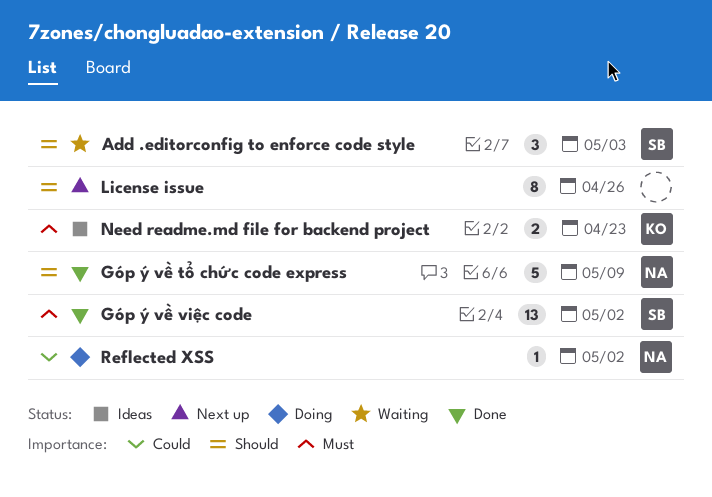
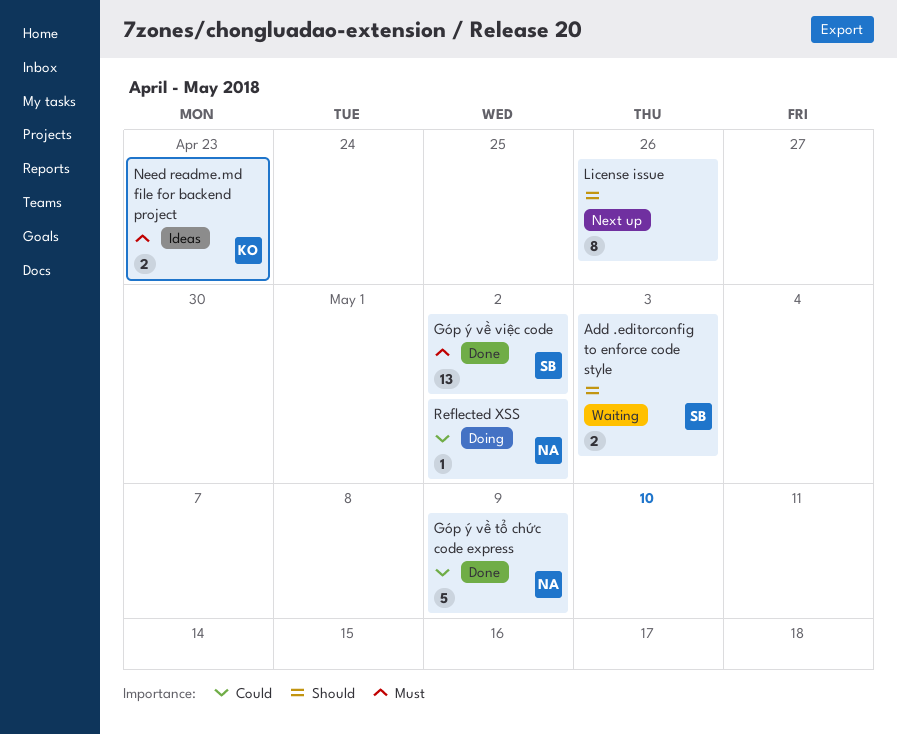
Add .editorconfig to enforce code style, estimate: 3 -> 2
Góp ý về tổ chức code express, priority: Should -> Could

